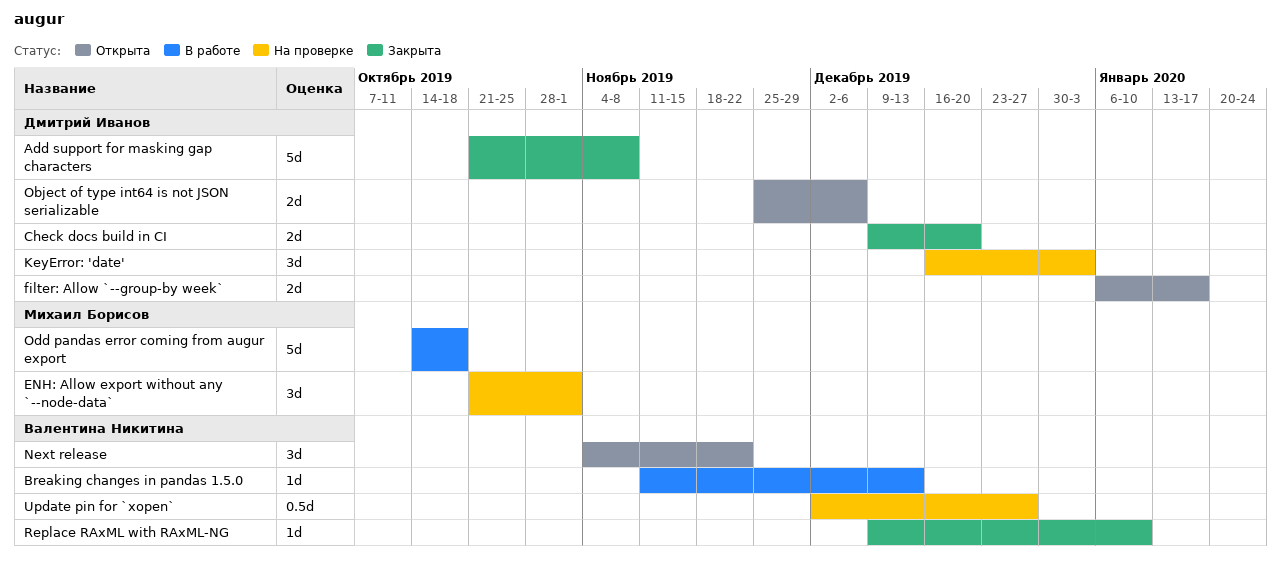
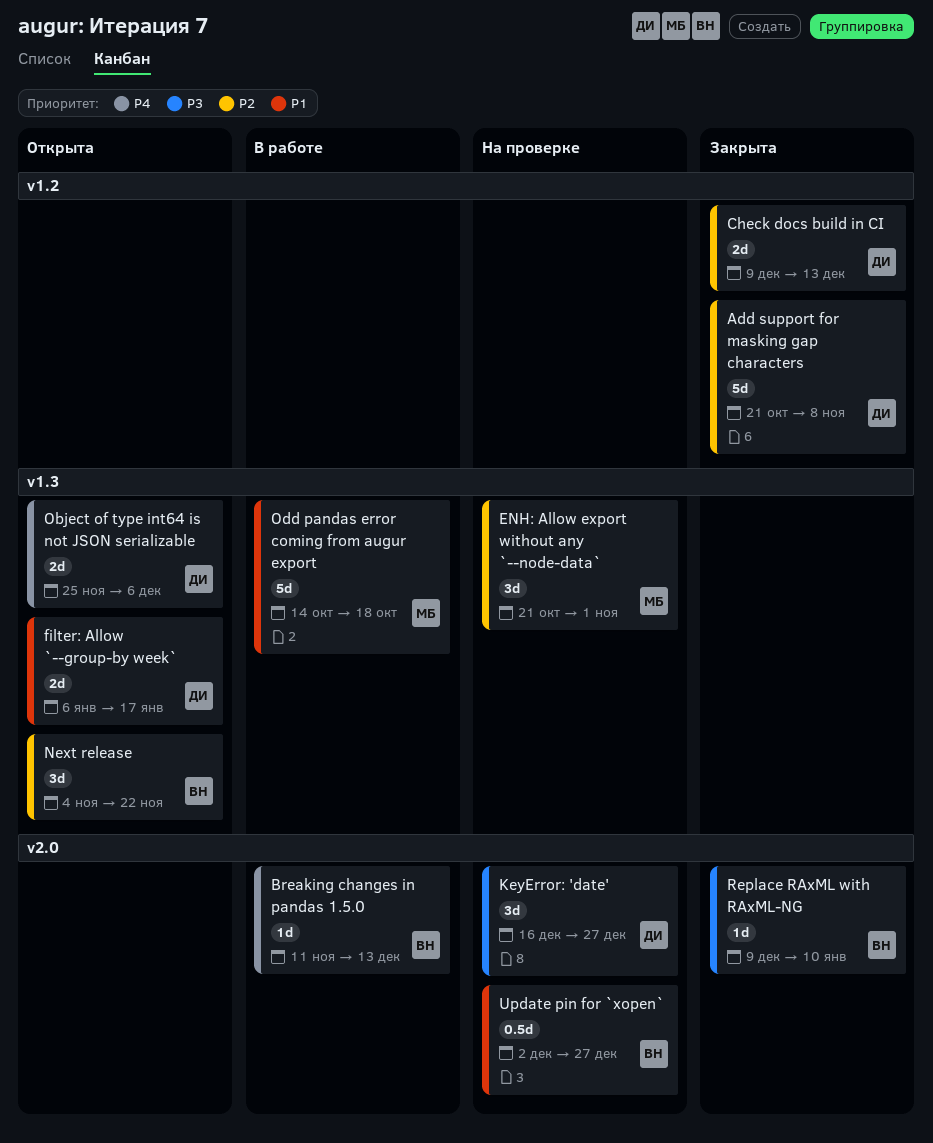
Check docs build in CI, due: Dec 20 -> Dec 13
KeyError: 'date', due: Jan 3 -> Dec 27

